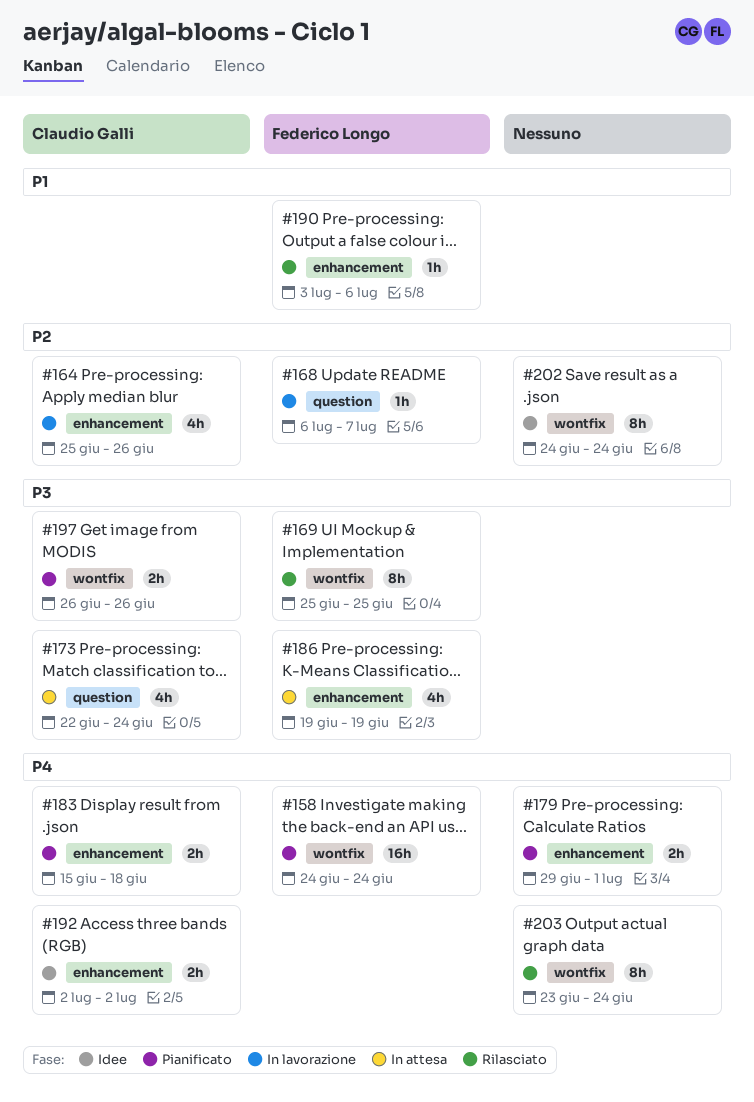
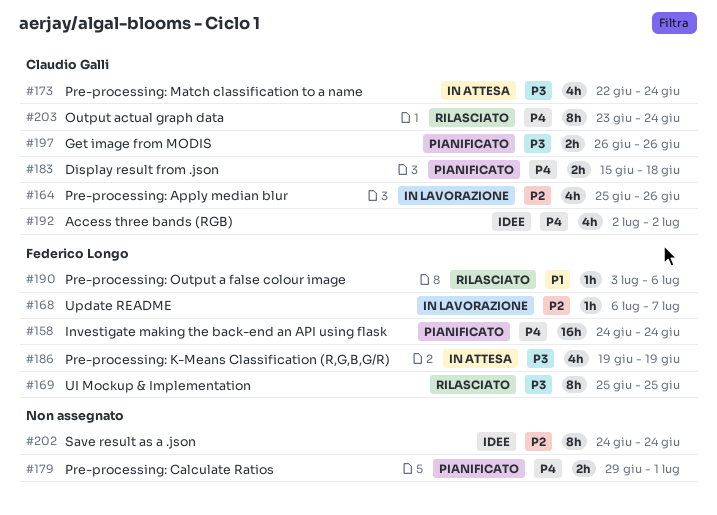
#192, estimate: 2h -> 4h
#203, owner: none -> Claudio Galli

